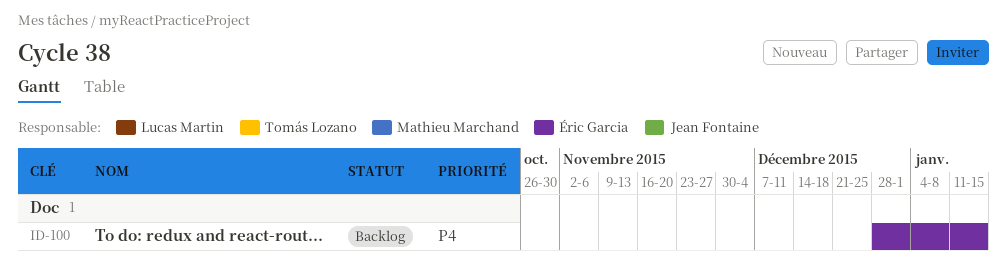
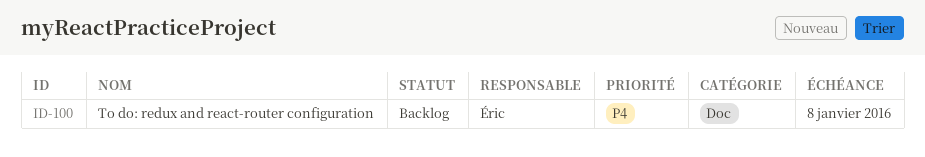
ID-100, due: Jan 15 -> Jan 8

